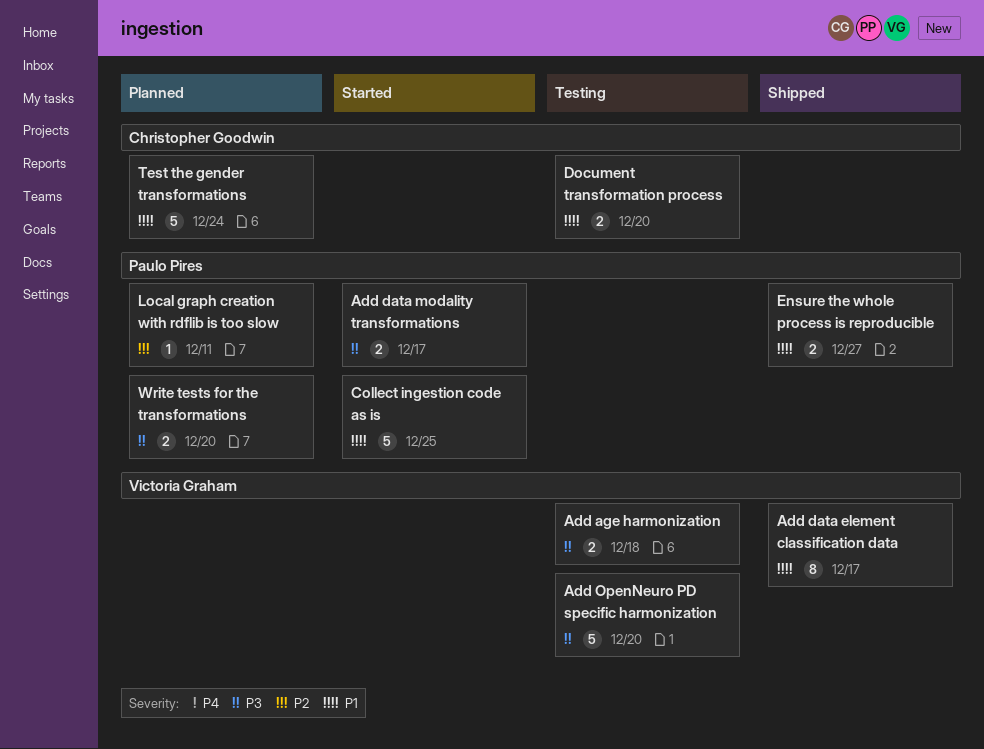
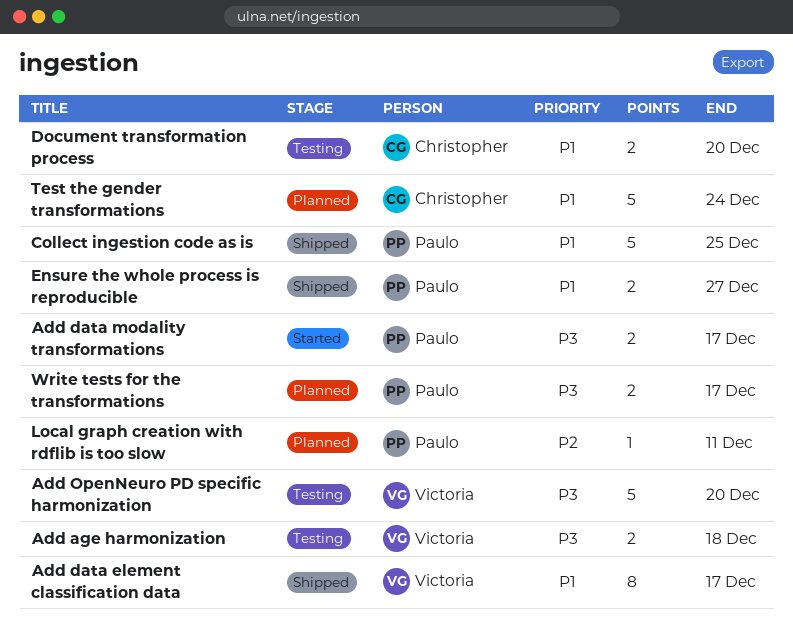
Collect ingestion code as is, status: Started -> Shipped
Write tests for the transformations, due: Dec 20 -> Dec 17

